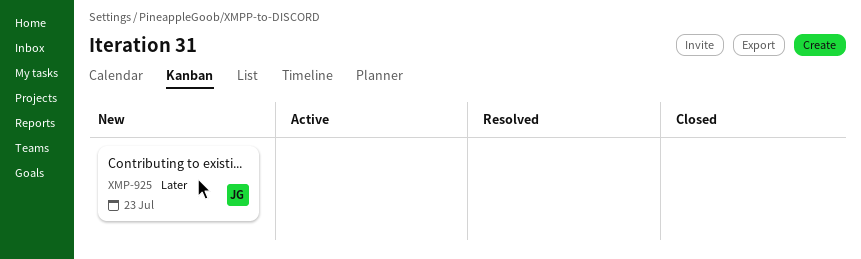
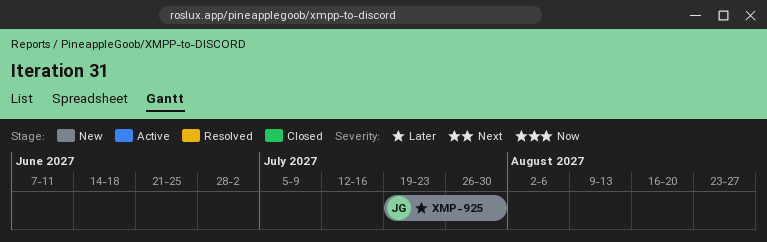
XMP-925, due: Jul 23 -> Jul 30

